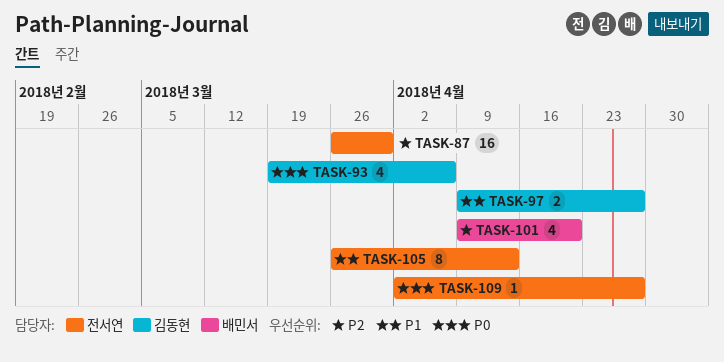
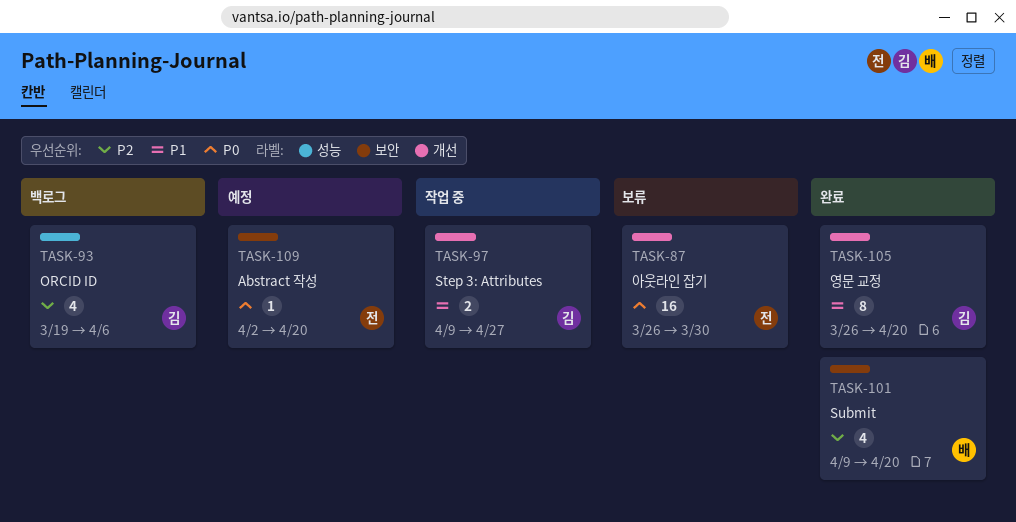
TASK-87, priority: P2 -> P0
TASK-93, priority: P0 -> P2
TASK-105, owner: 전서연 -> 김동현
TASK-105, due: Apr 13 -> Apr 20
TASK-109, due: Apr 27 -> Apr 20

